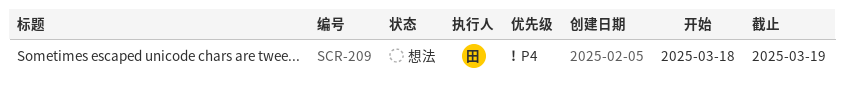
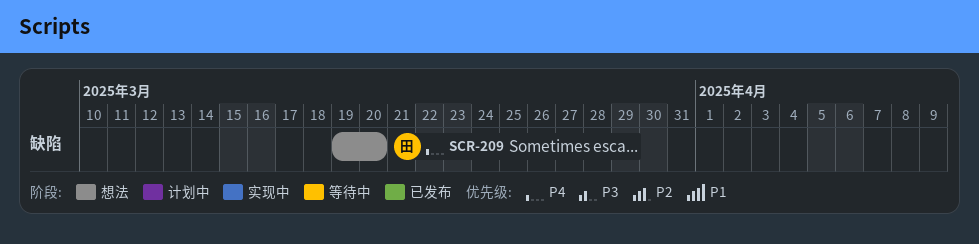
SCR-209, start: Mar 18 -> Mar 19
SCR-209, due: Mar 19 -> Mar 20

